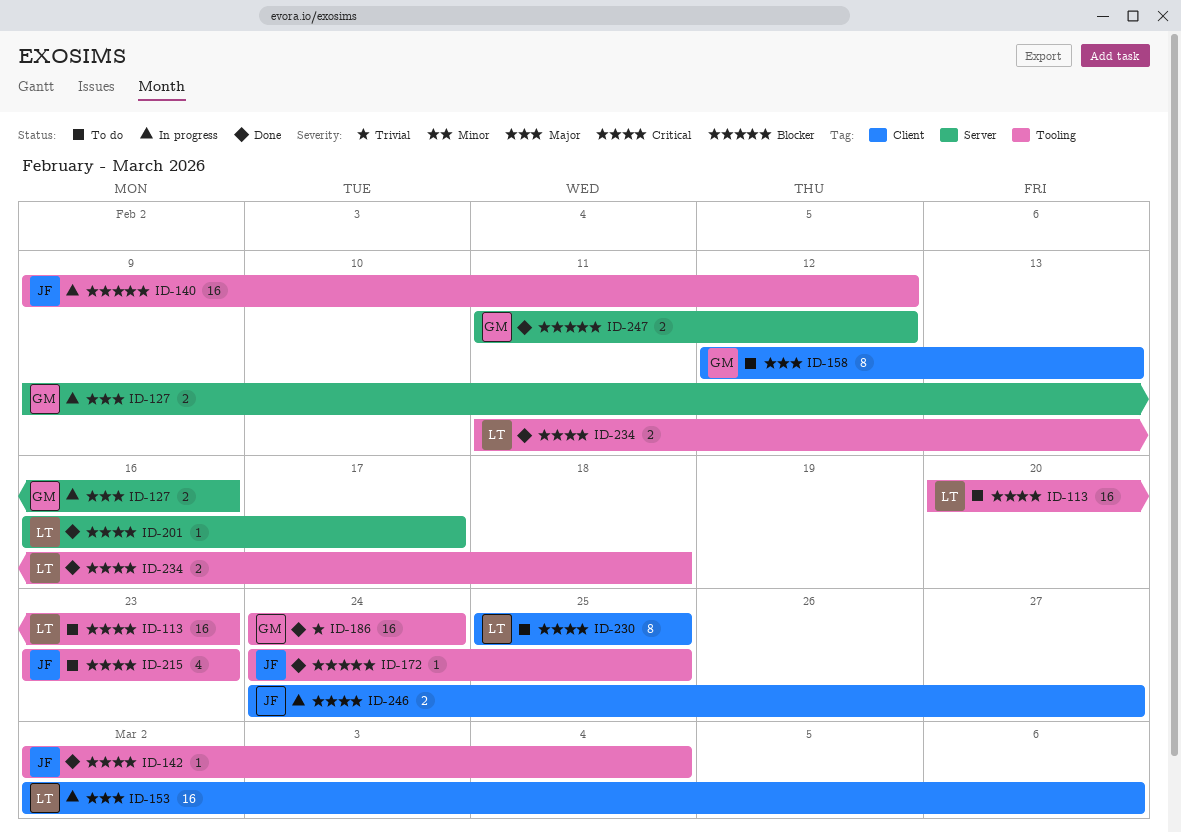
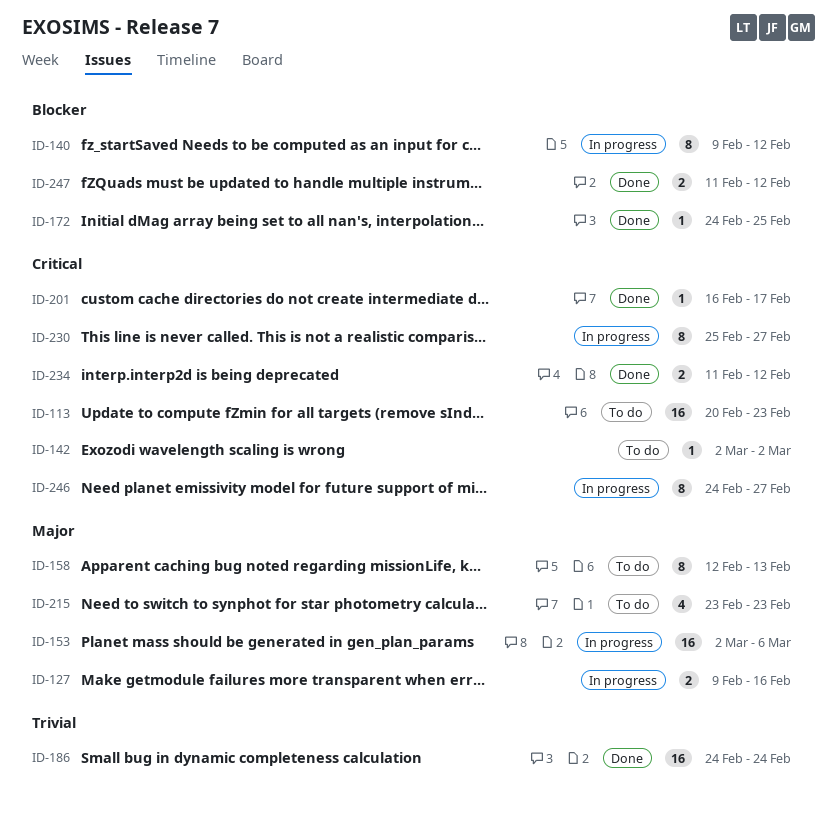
ID-140, estimate: 16 -> 8
ID-142, status: Done -> To do
ID-142, due: Mar 4 -> Mar 2
ID-215, priority: Critical -> Major
ID-230, status: To do -> In progress
ID-230, due: Feb 25 -> Feb 27
ID-234, due: Feb 18 -> Feb 12
ID-246, estimate: 2 -> 8

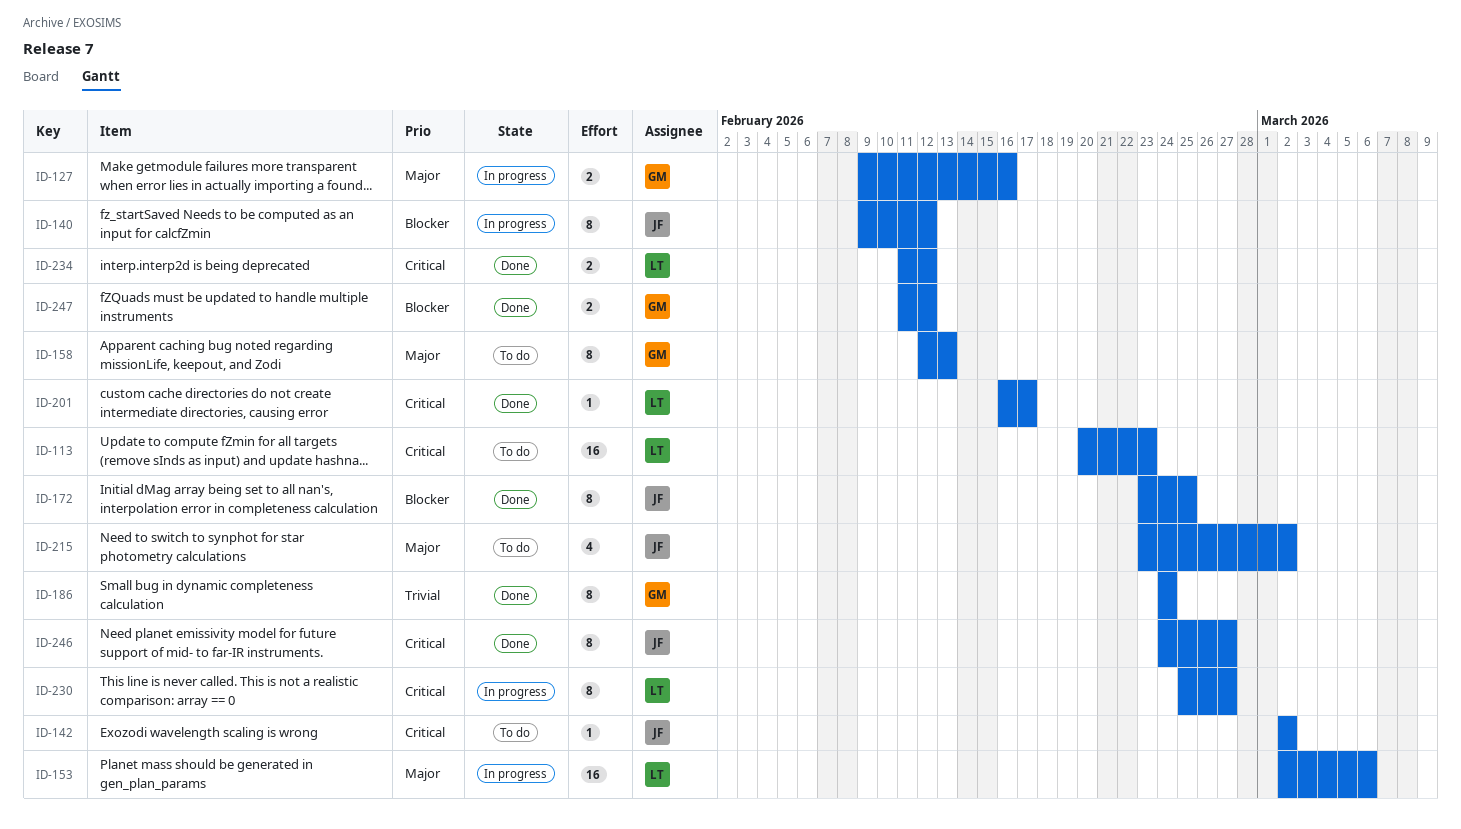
ID-172, estimate: 1 -> 8
ID-172, start: Feb 24 -> Feb 23
ID-186, estimate: 16 -> 8
ID-215, due: Feb 23 -> Mar 2
ID-246, status: In progress -> Done

